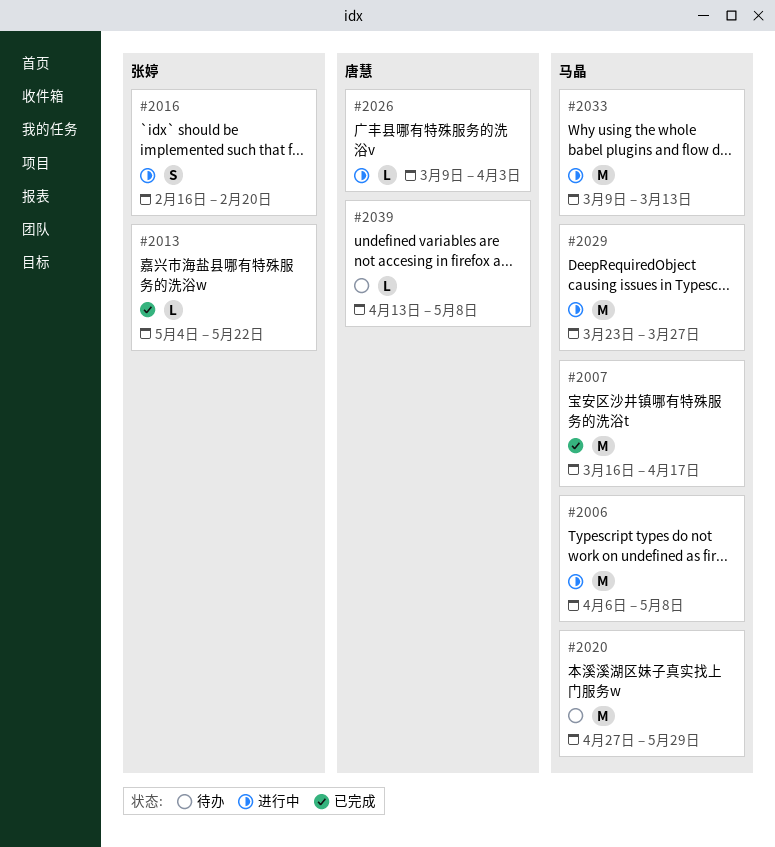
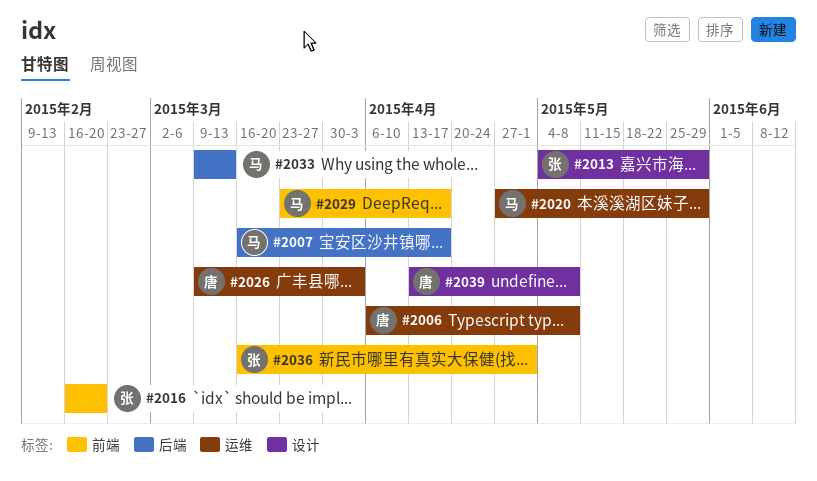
#2006, owner: 马晶 -> 唐慧
#2013, due: May 22 -> May 29
#2029, due: Mar 27 -> Apr 17
#2036: none -> present

